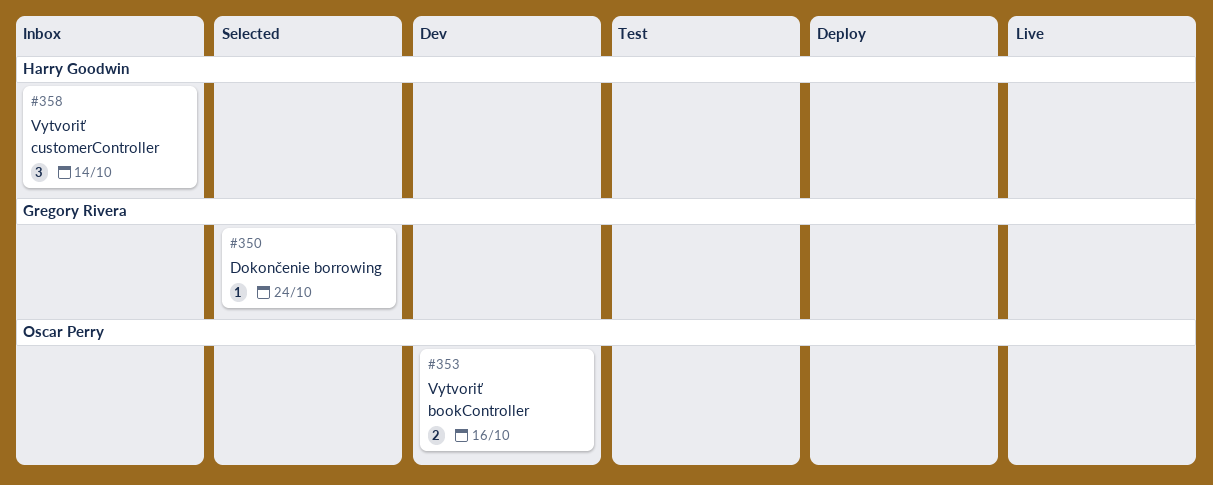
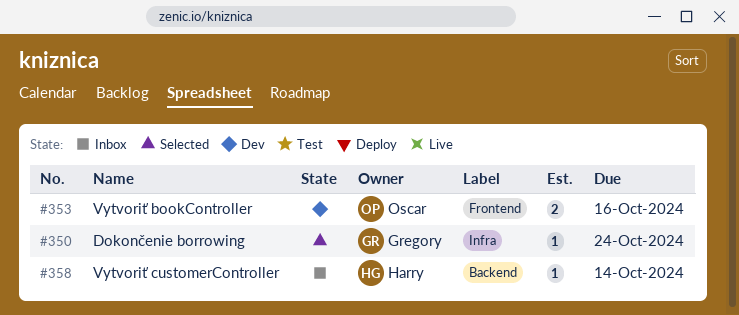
#358, estimate: 3 -> 1

